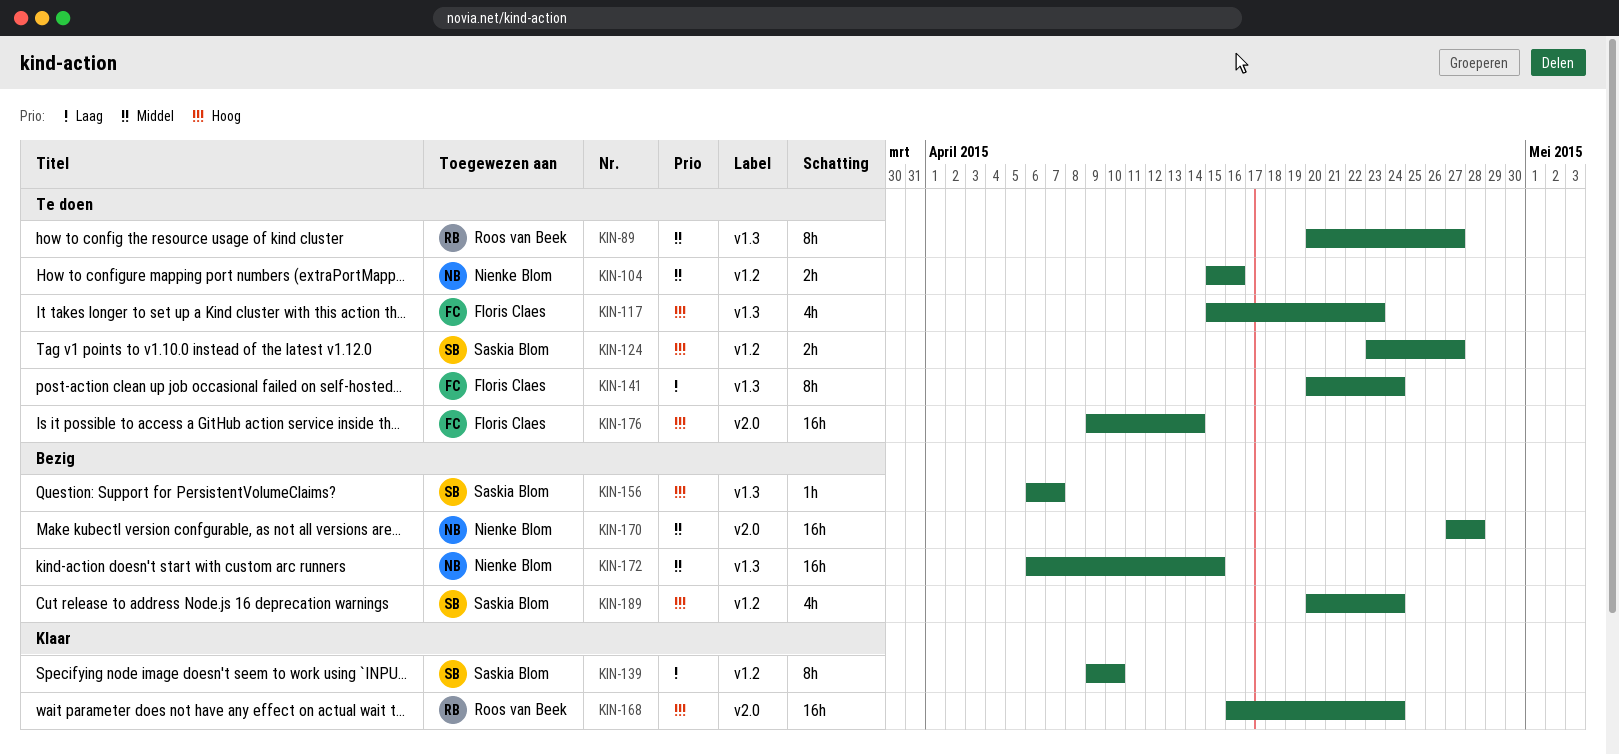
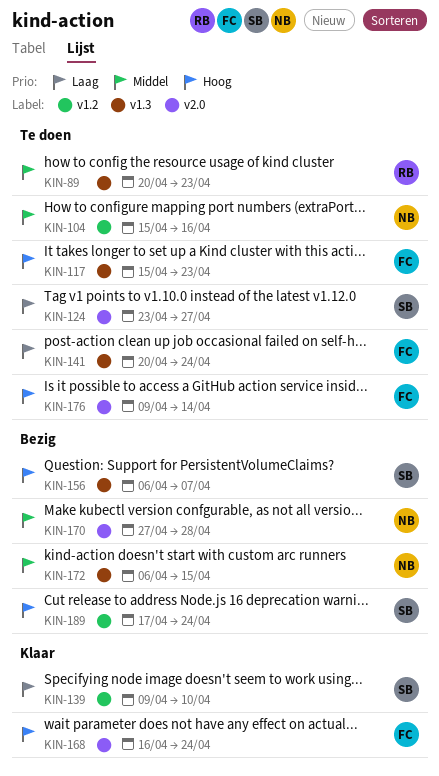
KIN-89, due: Apr 27 -> Apr 23
KIN-124, priority: Hoog -> Laag
KIN-124, label: v1.2 -> v2.0
KIN-168, owner: Roos van Beek -> Floris Claes
KIN-189, start: Apr 20 -> Apr 17

